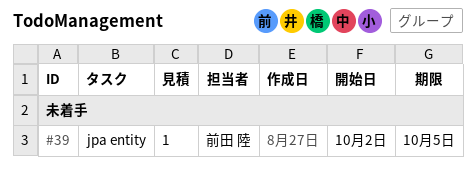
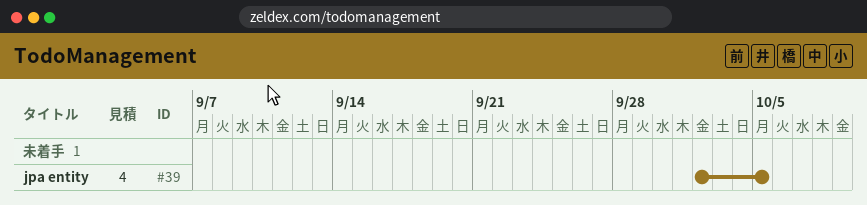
#39, estimate: 1 -> 4

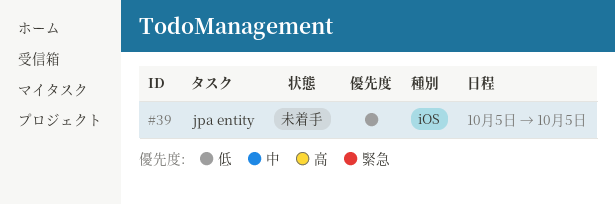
#39, start: Oct 2 -> Oct 5

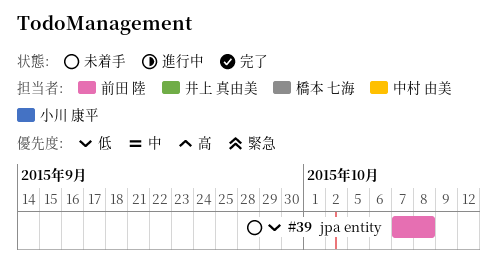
#39, start: Oct 5 -> Oct 7
#39, due: Oct 5 -> Oct 8

